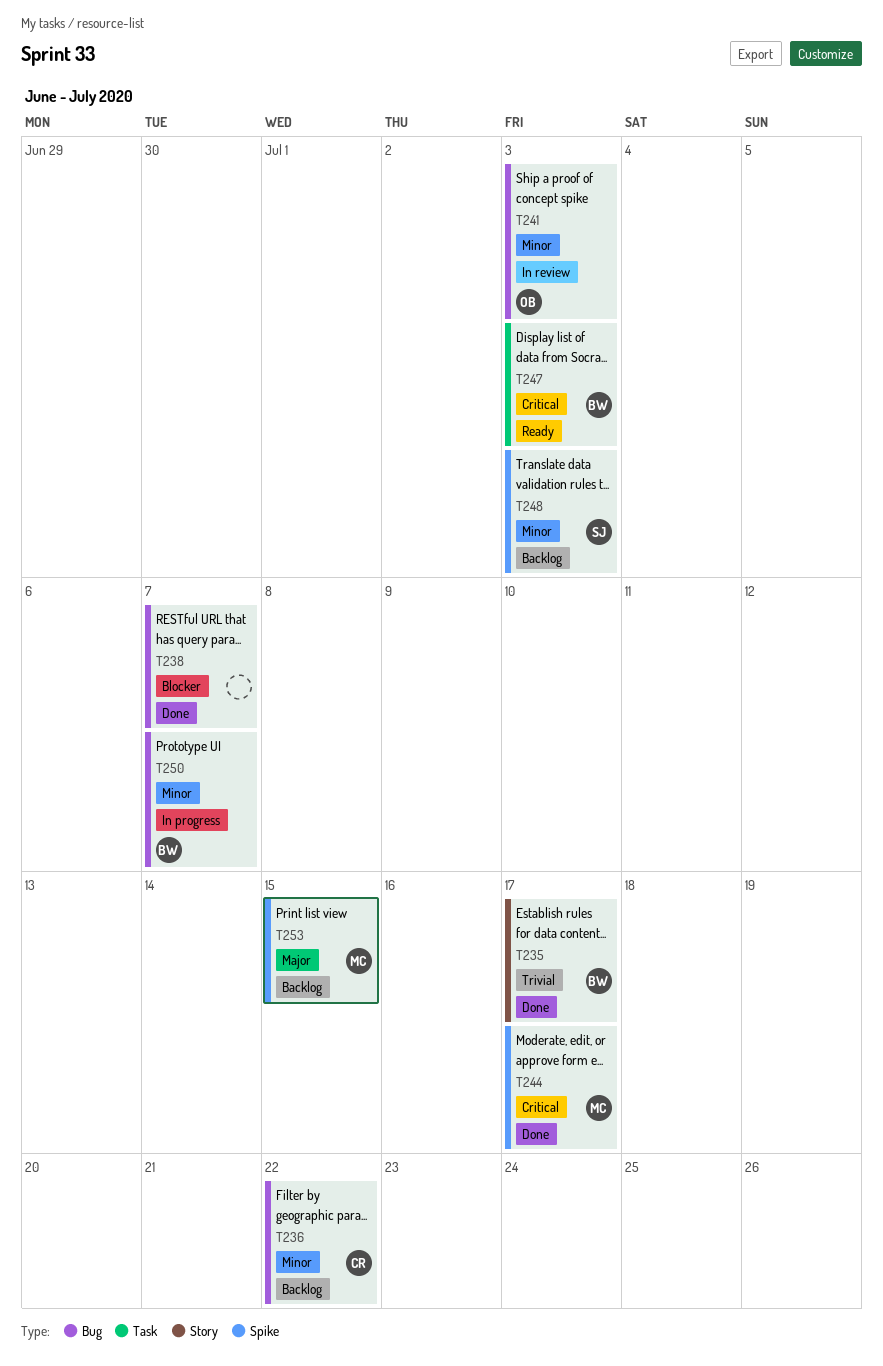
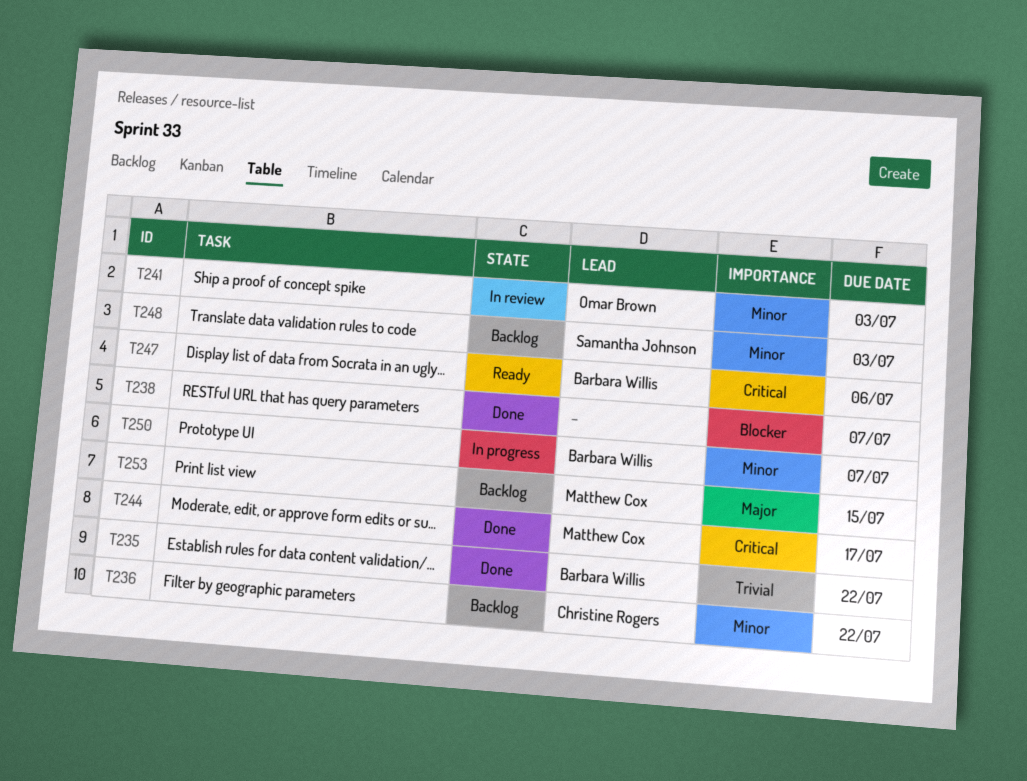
T235, due: Jul 17 -> Jul 22
T247, due: Jul 3 -> Jul 6

